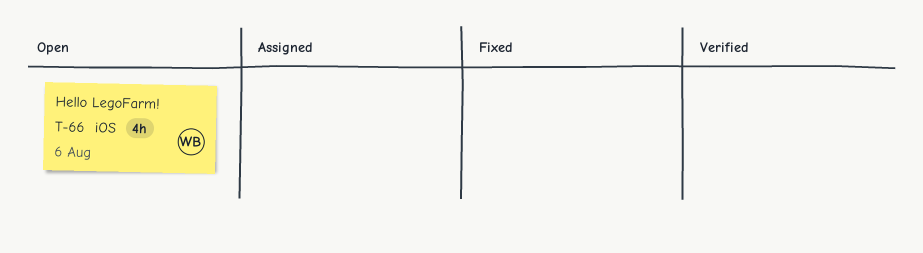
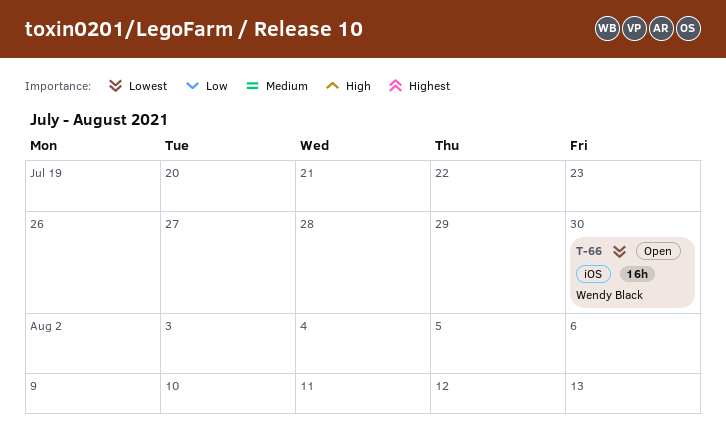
T-66, estimate: 4h -> 16h
T-66, due: Aug 6 -> Jul 30

